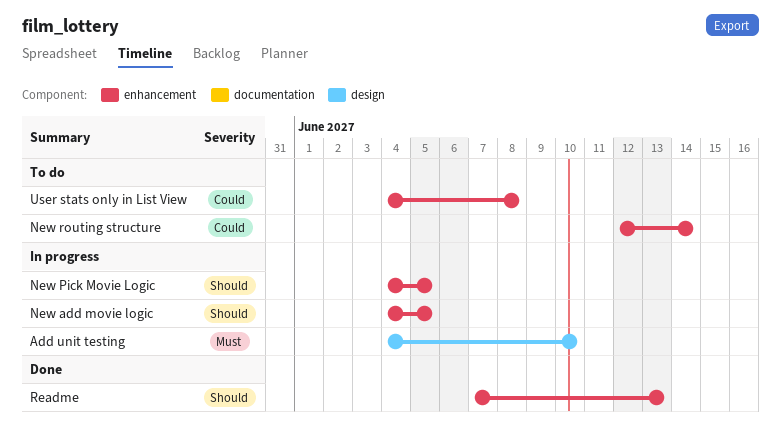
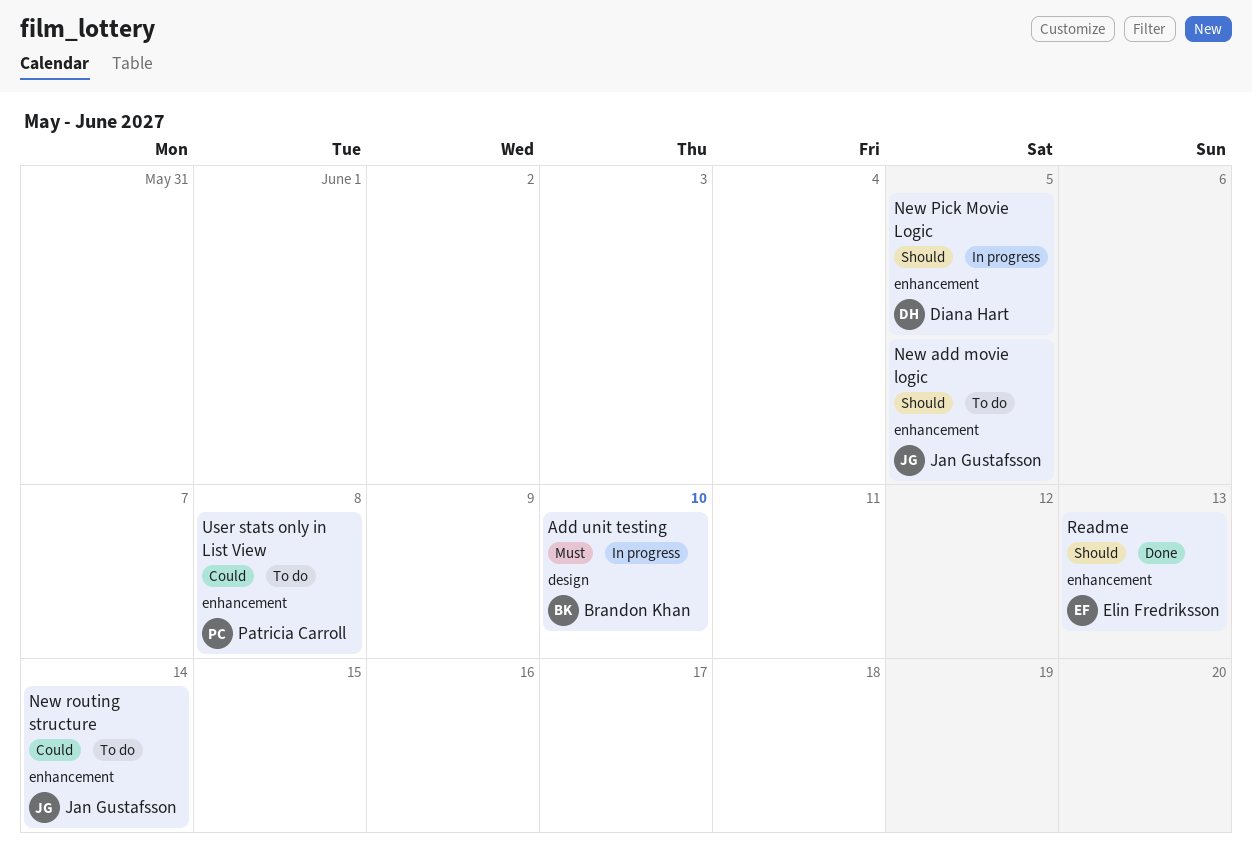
New add movie logic, status: In progress -> To do

